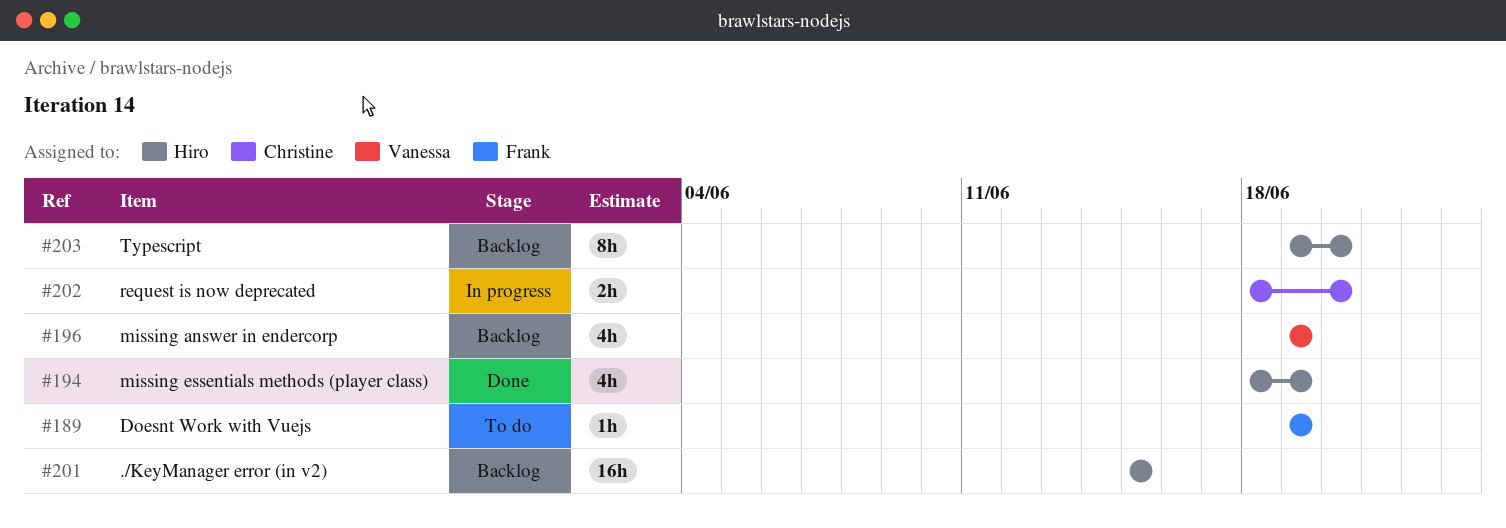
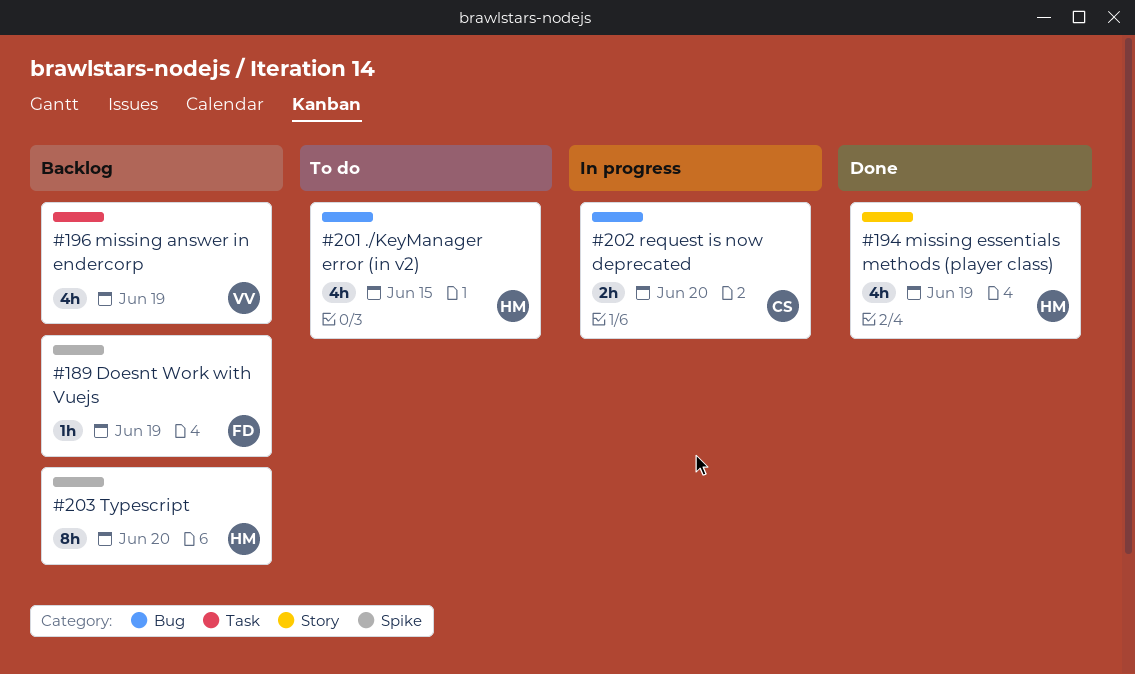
#189, status: To do -> Backlog
#201, status: Backlog -> To do
#201, estimate: 16h -> 4h

